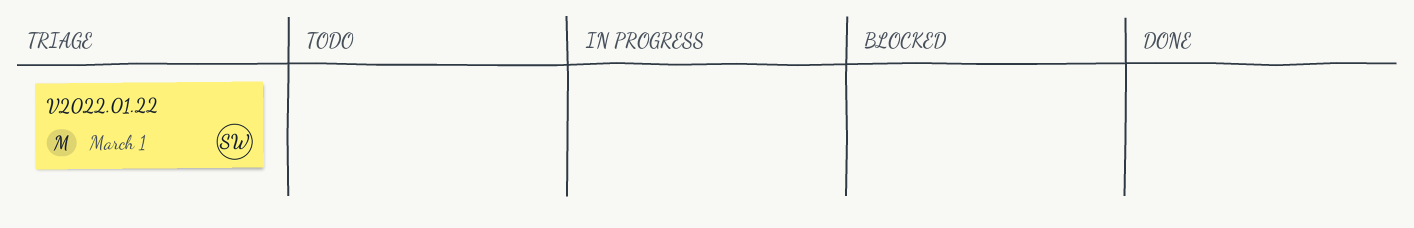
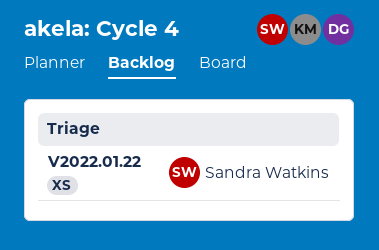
V2022.01.22, estimate: M -> XS

